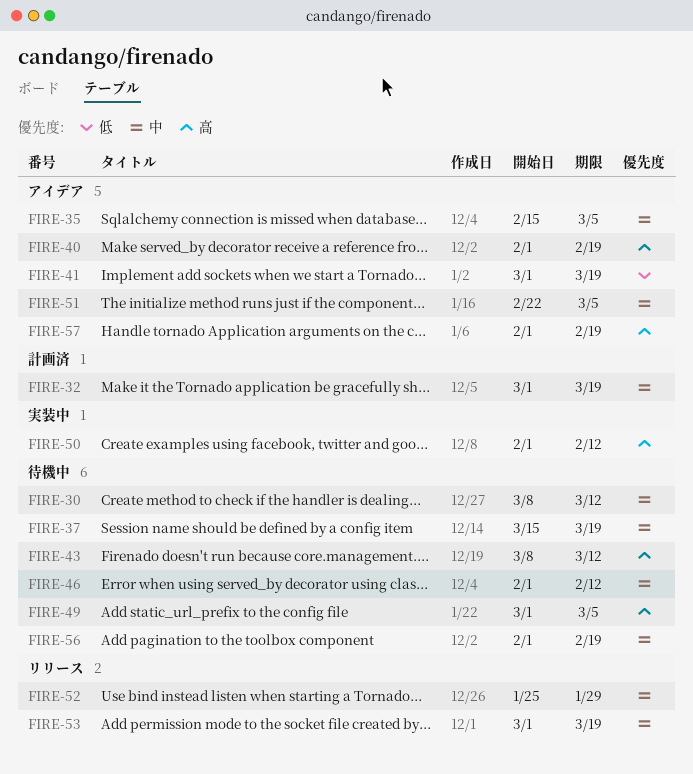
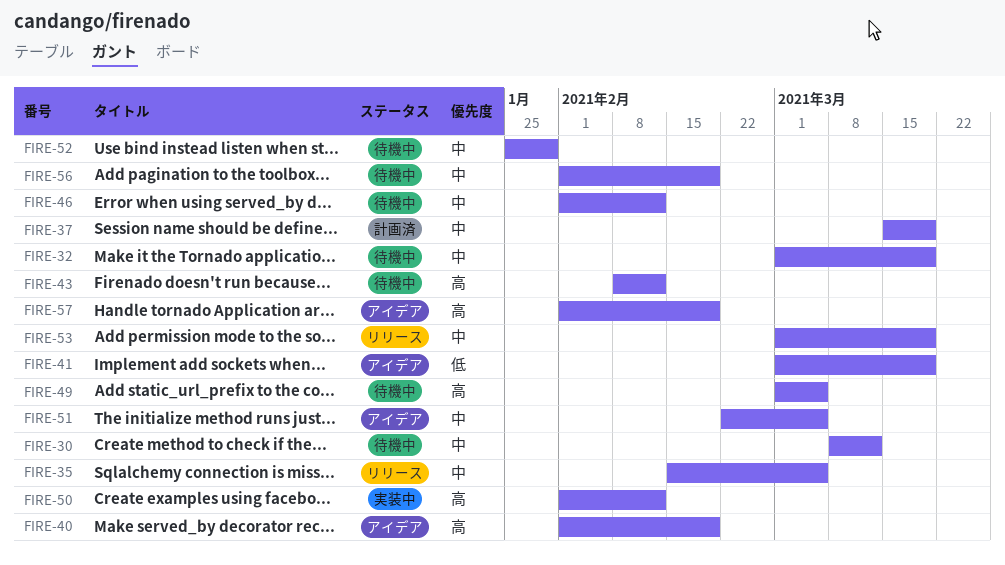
FIRE-32, status: 計画済 -> 待機中
FIRE-35, status: アイデア -> リリース
FIRE-37, status: 待機中 -> 計画済
FIRE-43, start: Mar 8 -> Feb 8
FIRE-43, due: Mar 12 -> Feb 12
FIRE-52, status: リリース -> 待機中

